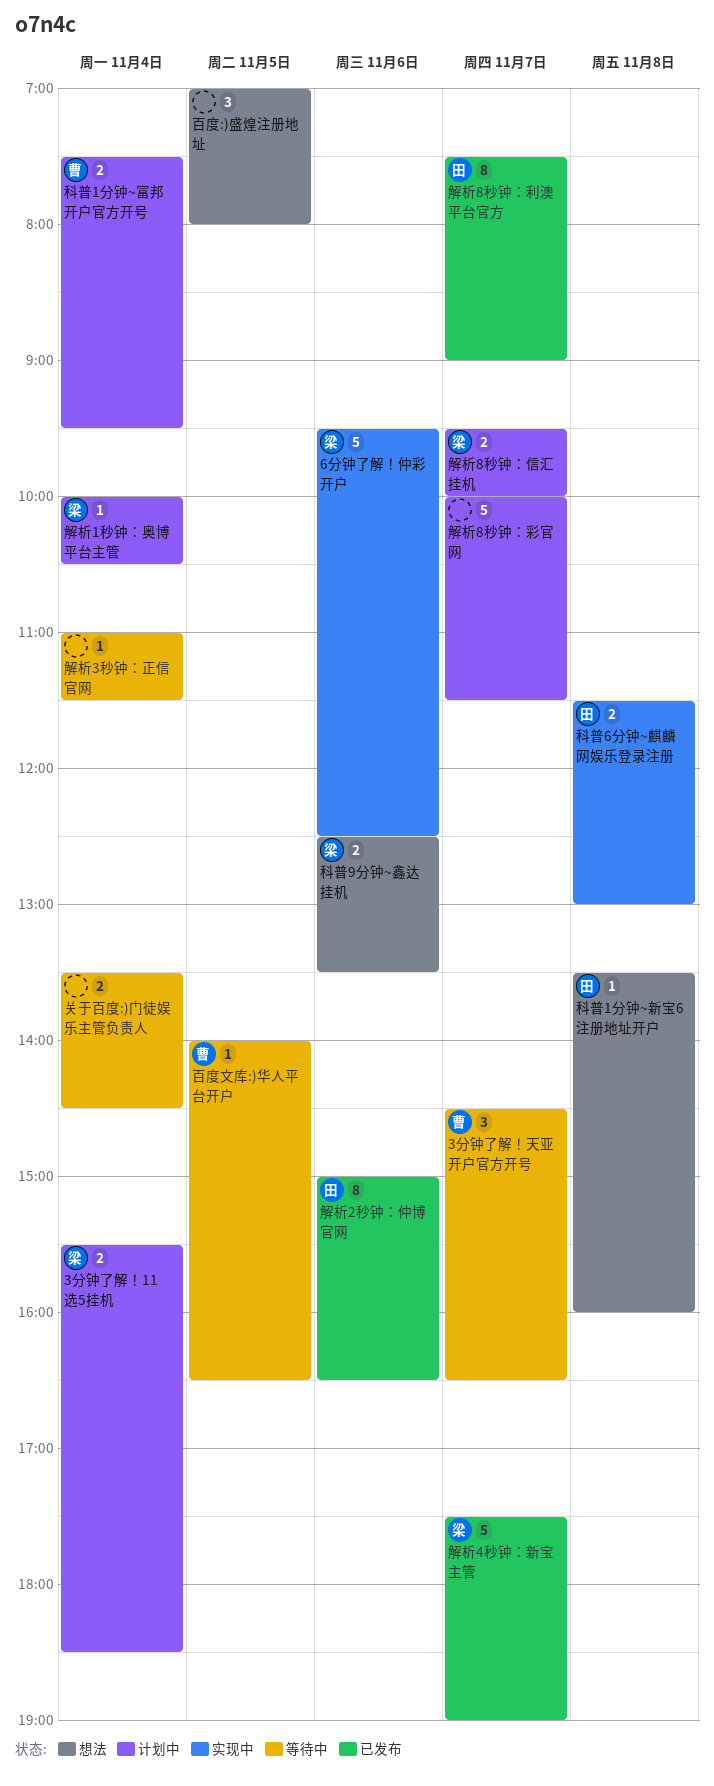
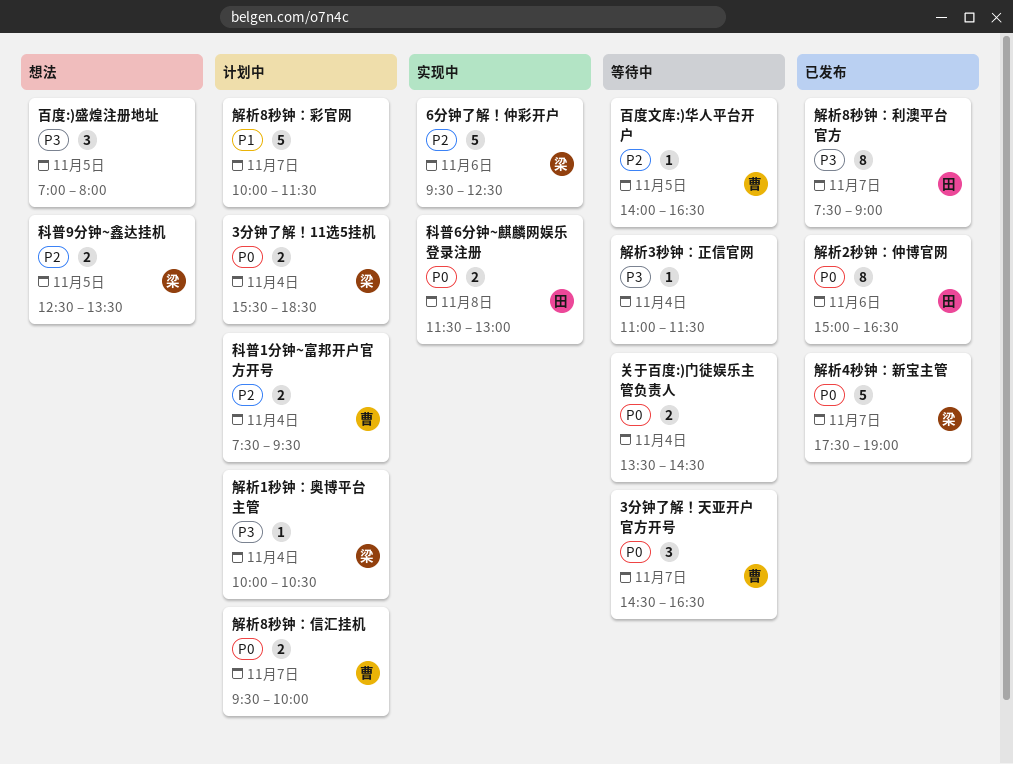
科普1分钟~新宝6注册地址开户: present -> none
科普9分钟~鑫达挂机, day: Nov 6 -> Nov 5
解析8秒钟：信汇挂机, owner: 梁 -> 曹

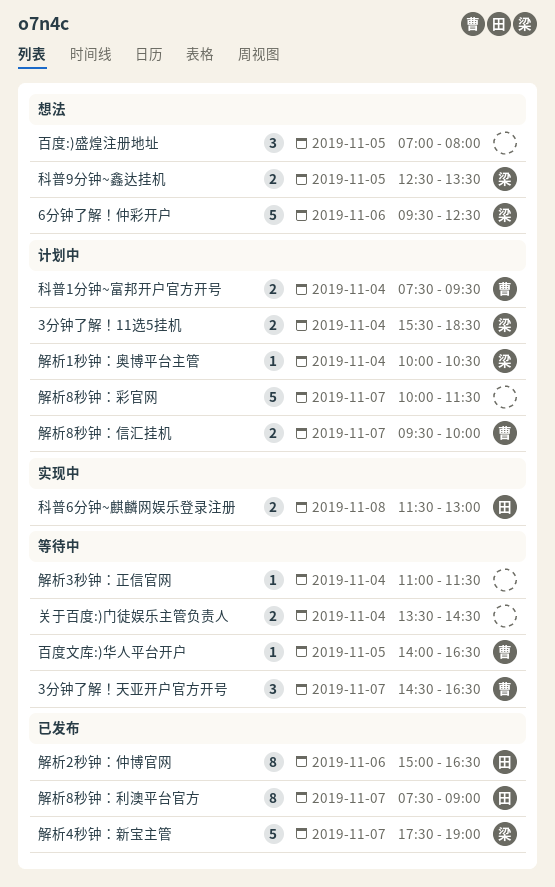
6分钟了解！仲彩开户, status: 实现中 -> 想法

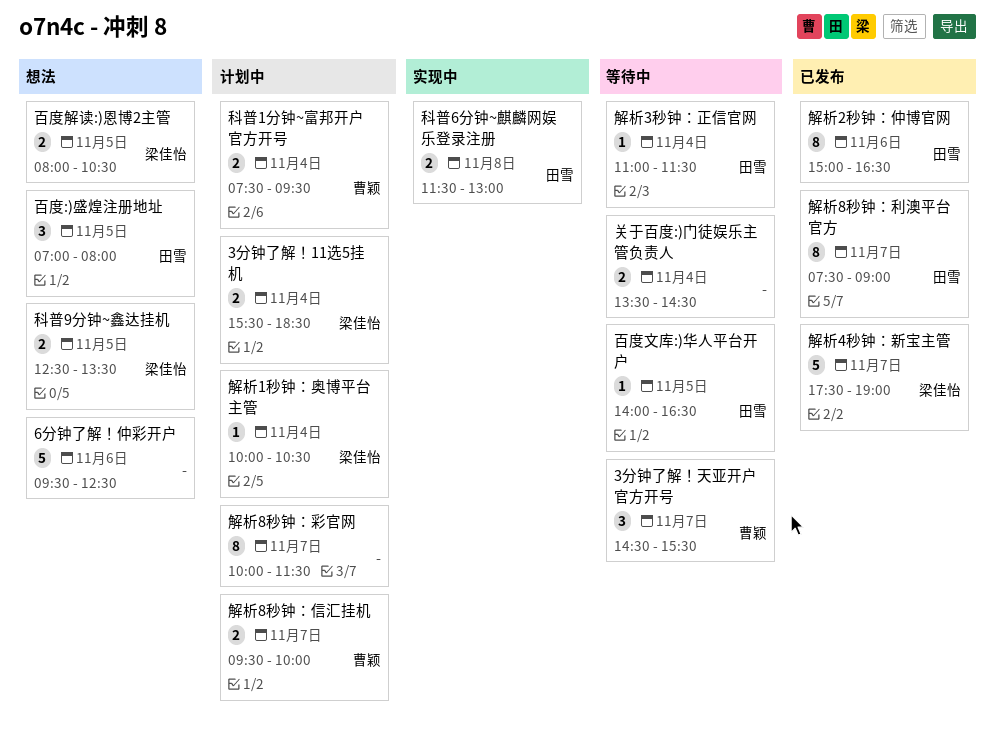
3分钟了解！天亚开户官方开号, ends: 16:30 -> 15:30
6分钟了解！仲彩开户, owner: 梁佳怡 -> none
百度:)盛煌注册地址, owner: none -> 田雪
百度文库:)华人平台开户, owner: 曹颖 -> 田雪
百度解读:)恩博2主管: none -> present
解析3秒钟：正信官网, owner: none -> 田雪
解析8秒钟：彩官网, estimate: 5 -> 8

